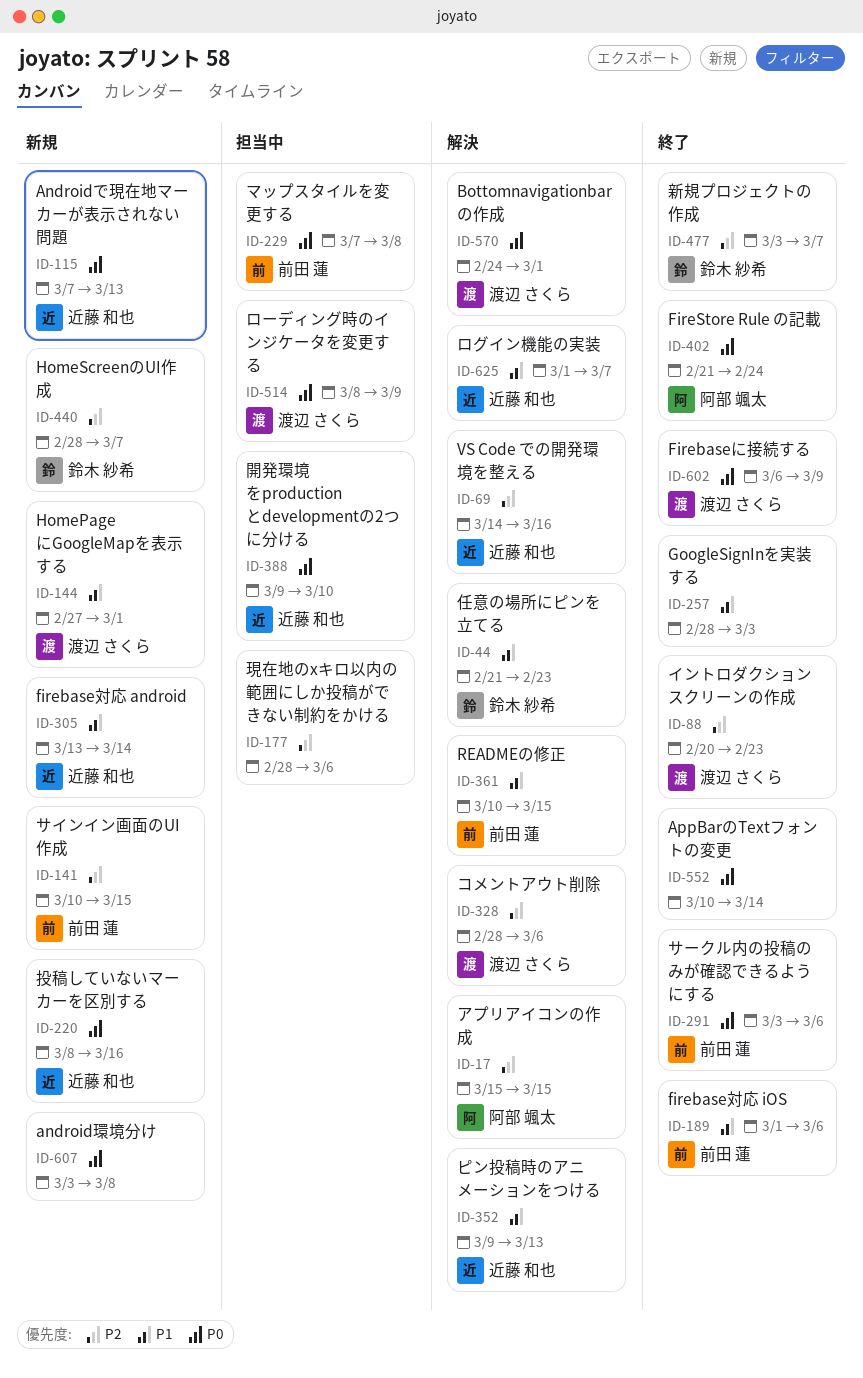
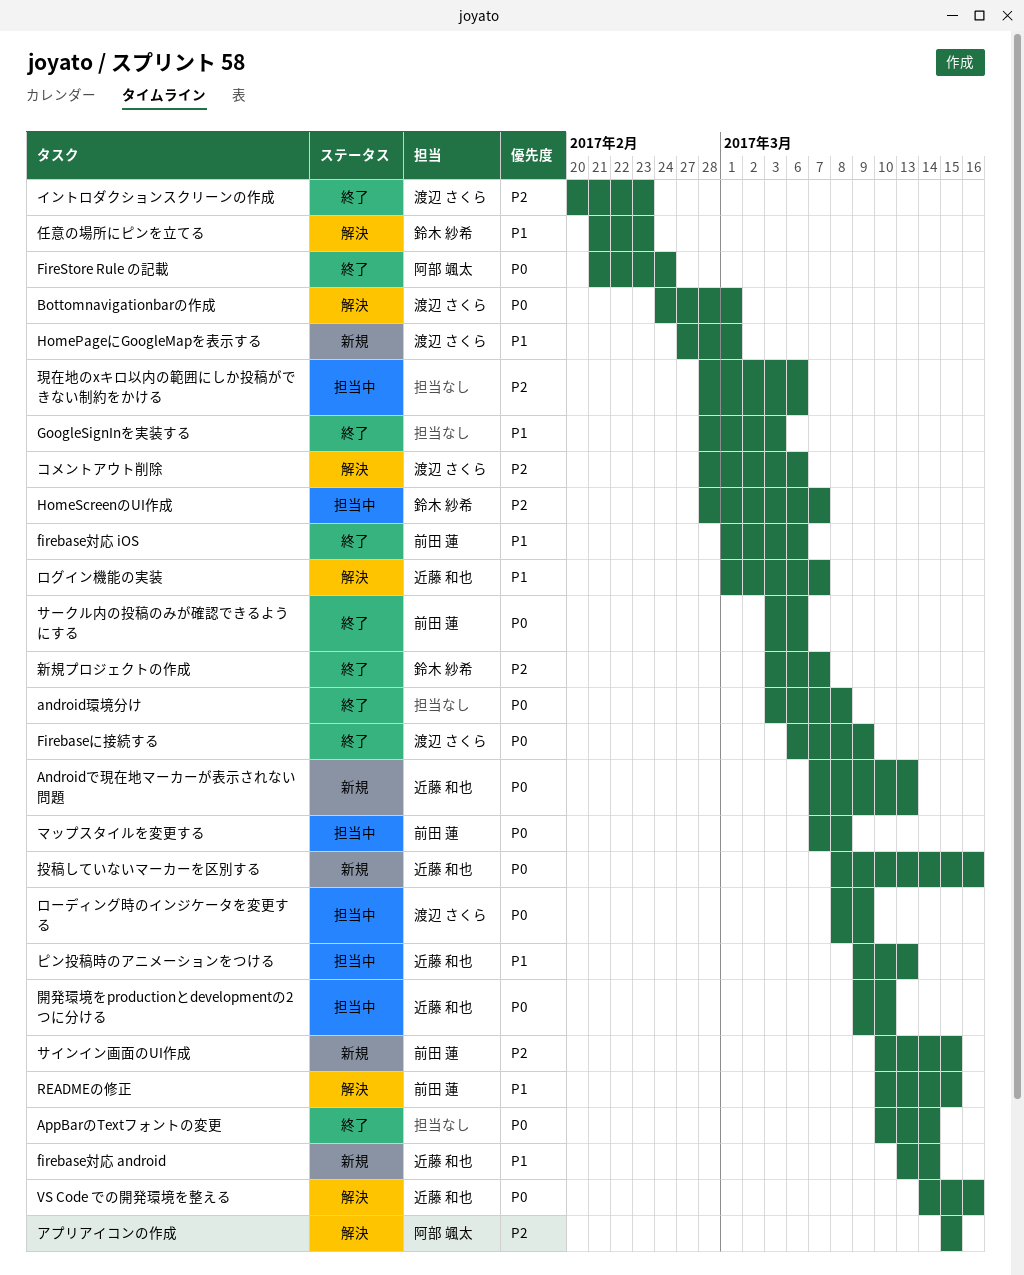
android環境分け, status: 新規 -> 終了
HomeScreenのUI作成, status: 新規 -> 担当中
VS Code での開発環境を整える, priority: P2 -> P0
ピン投稿時のアニメーションをつける, status: 解決 -> 担当中

